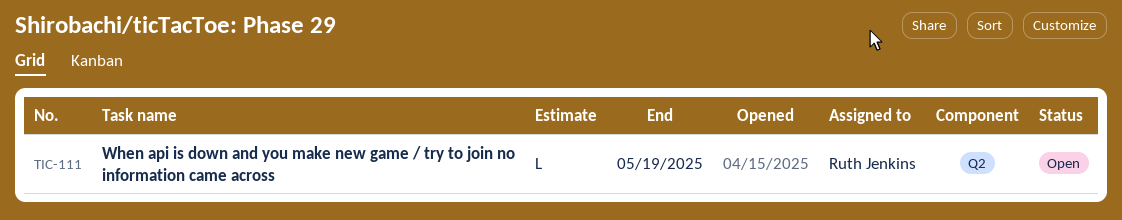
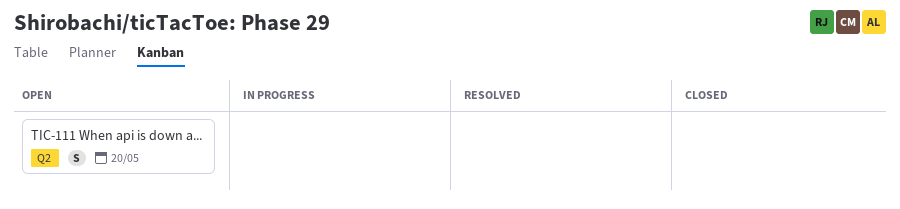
TIC-111, estimate: L -> S
TIC-111, due: May 19 -> May 20

